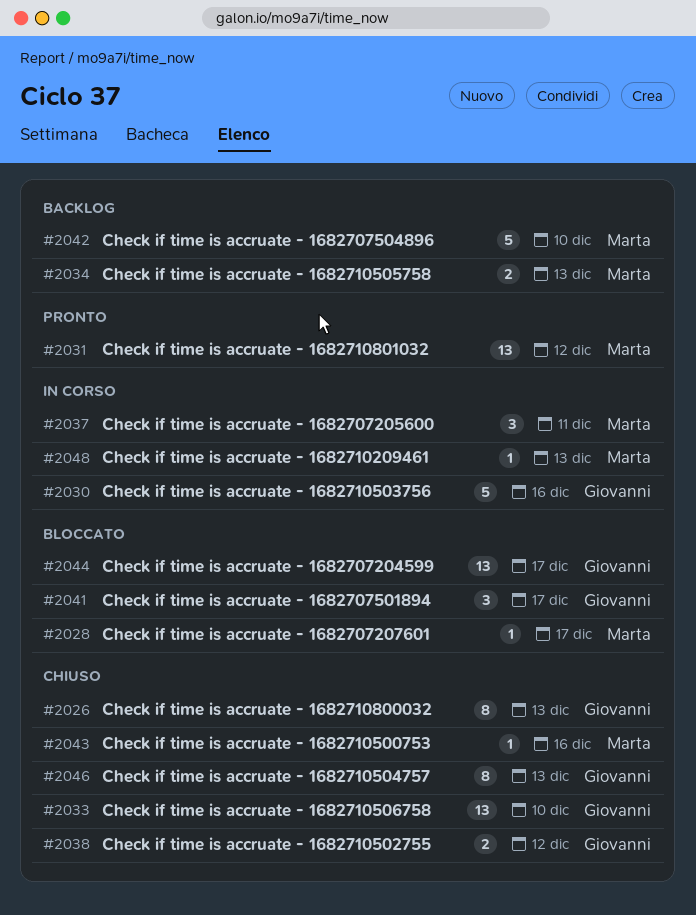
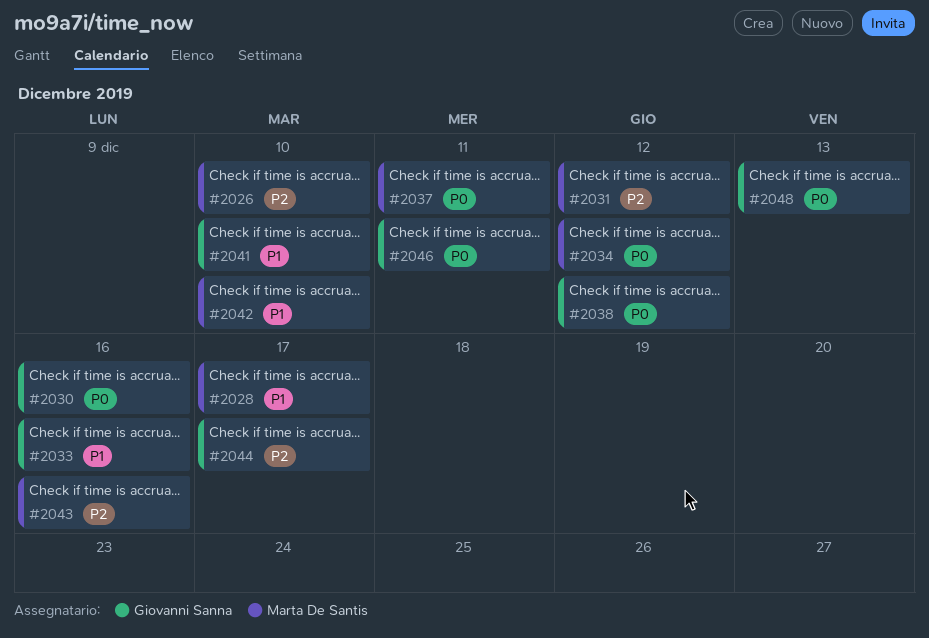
#2026, owner: Giovanni Sanna -> Marta De Santis
#2026, due: Dec 13 -> Dec 10
#2033, due: Dec 10 -> Dec 16
#2034, due: Dec 13 -> Dec 12
#2041, due: Dec 17 -> Dec 10
#2046, due: Dec 13 -> Dec 11
#2048, owner: Marta De Santis -> Giovanni Sanna

